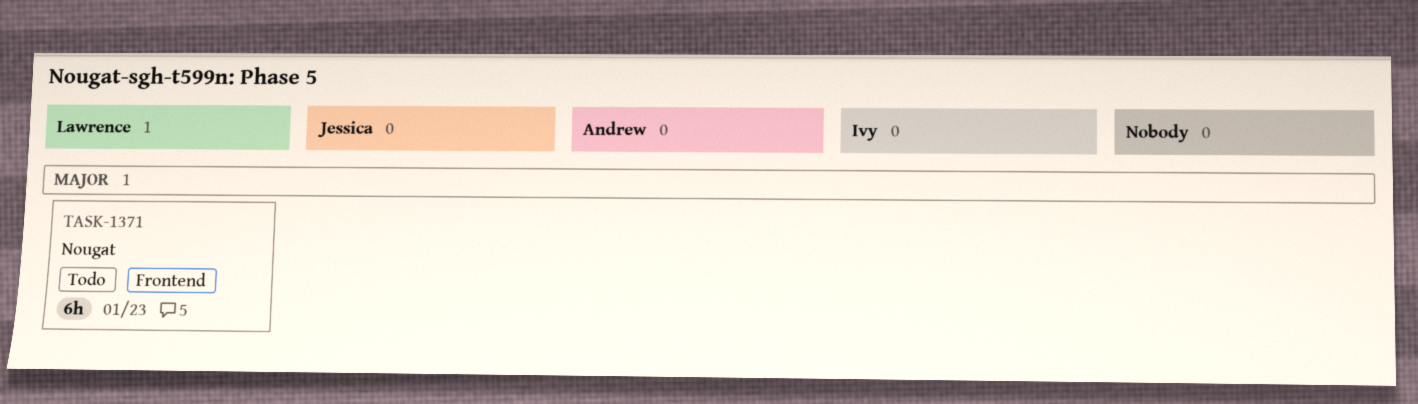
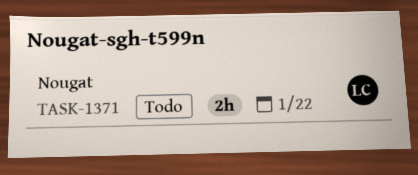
TASK-1371, estimate: 6h -> 2h
TASK-1371, due: Jan 23 -> Jan 22

